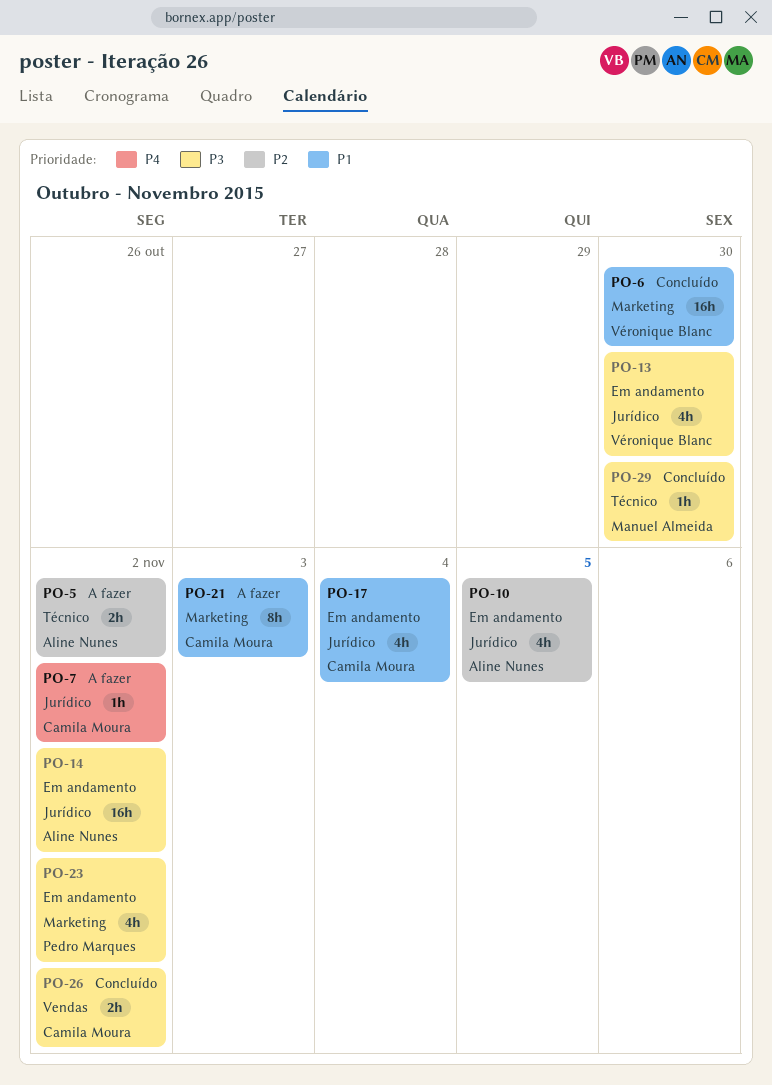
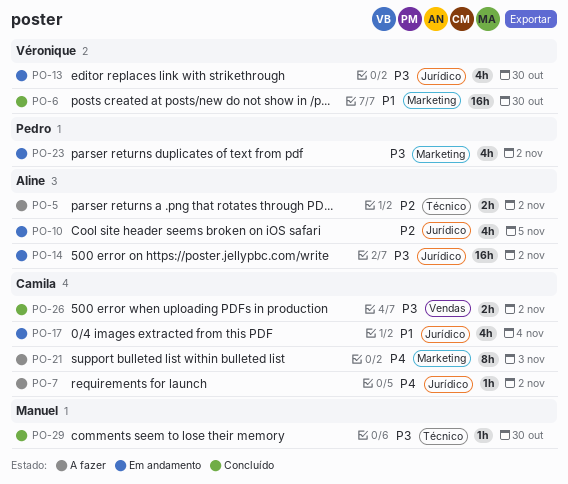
PO-21, priority: P1 -> P4

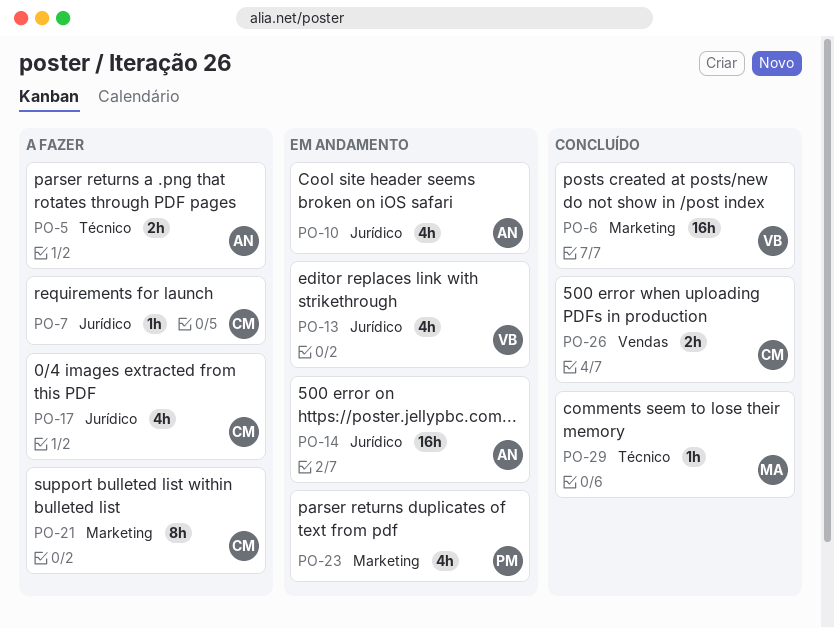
PO-17, status: Em andamento -> A fazer

